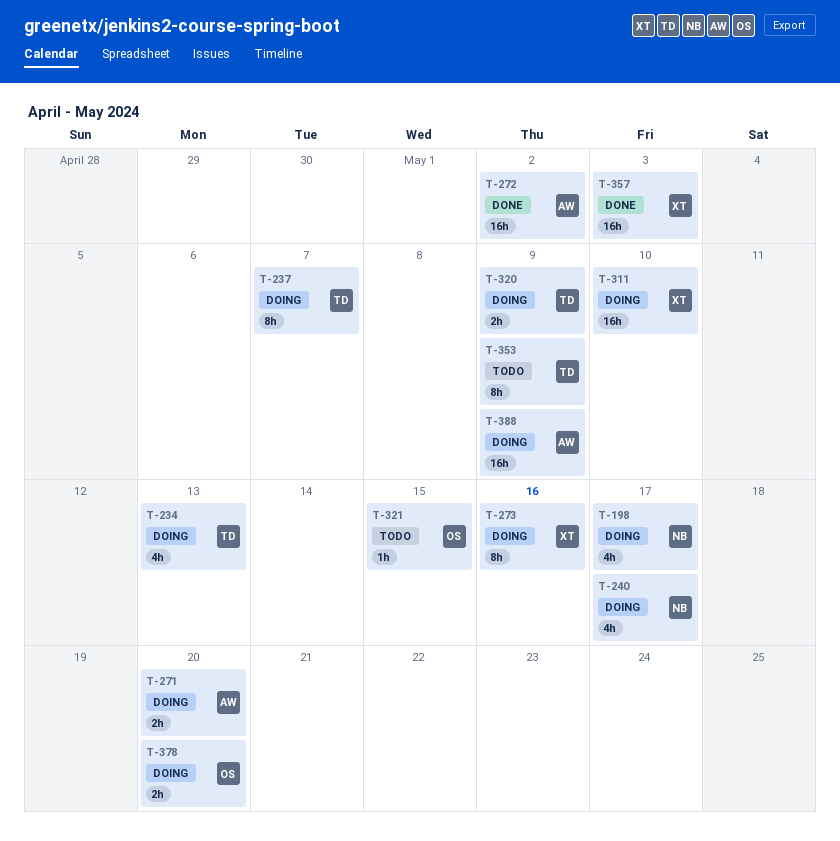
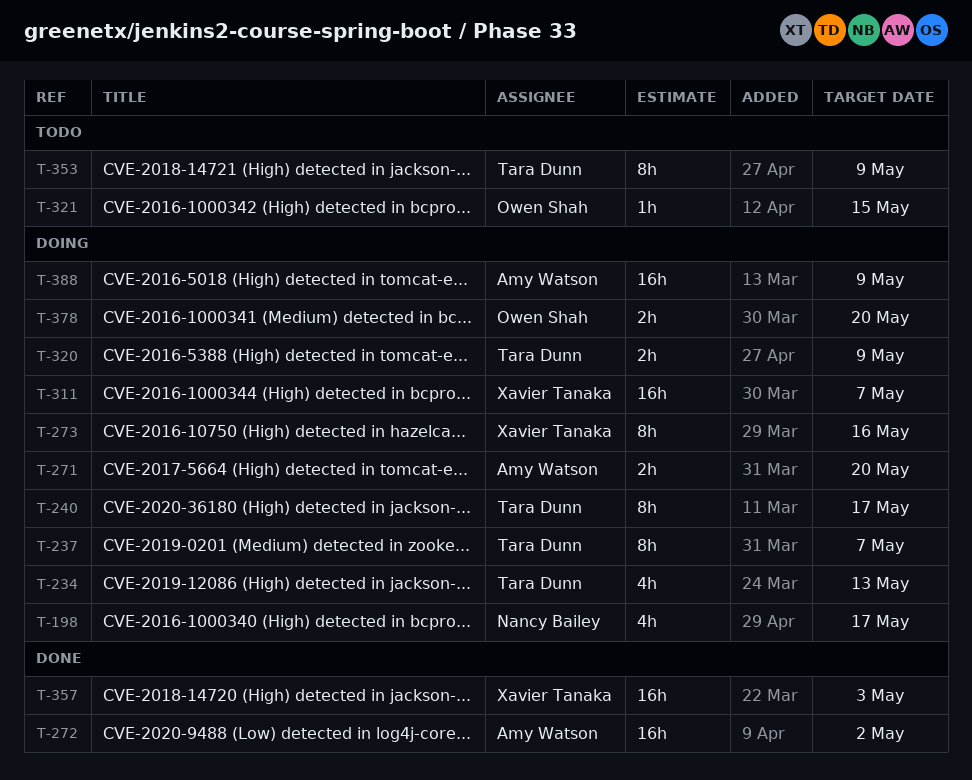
T-240, owner: Nancy Bailey -> Tara Dunn
T-240, estimate: 4h -> 8h
T-311, due: May 10 -> May 7

